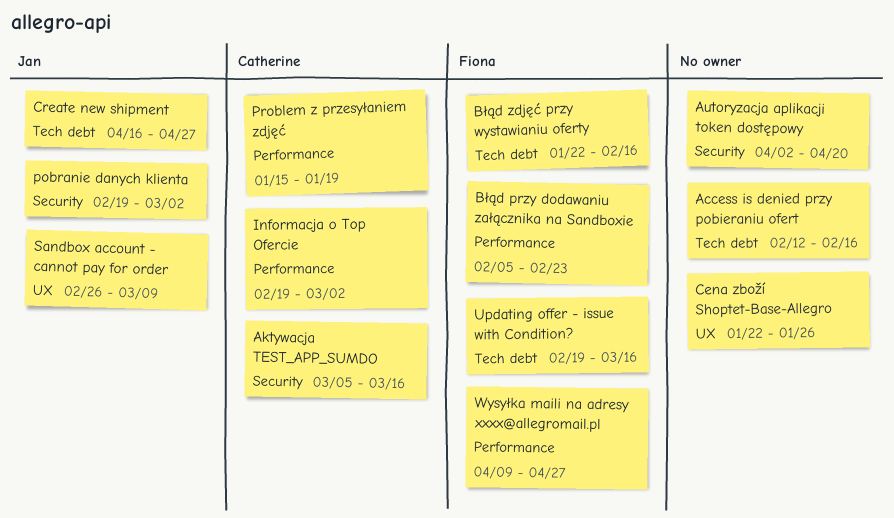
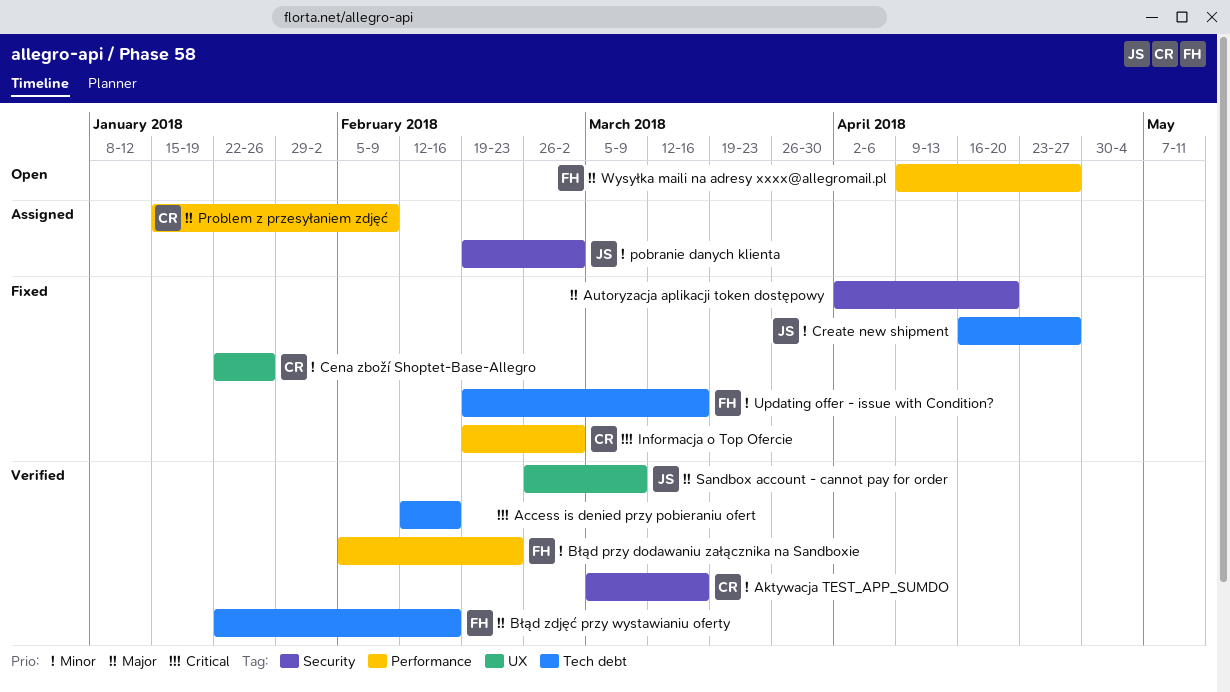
Cena zboží Shoptet-Base-Allegro, owner: none -> Catherine
Problem z przesyłaniem zdjęć, due: Jan 19 -> Feb 9

